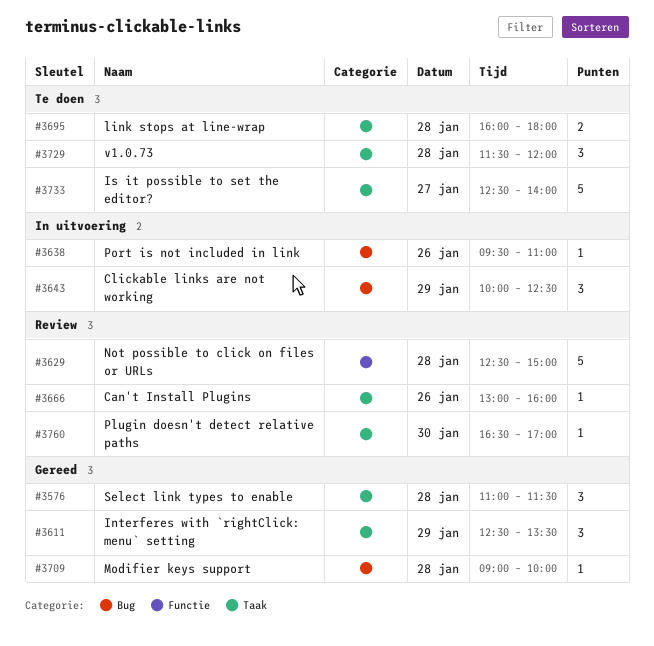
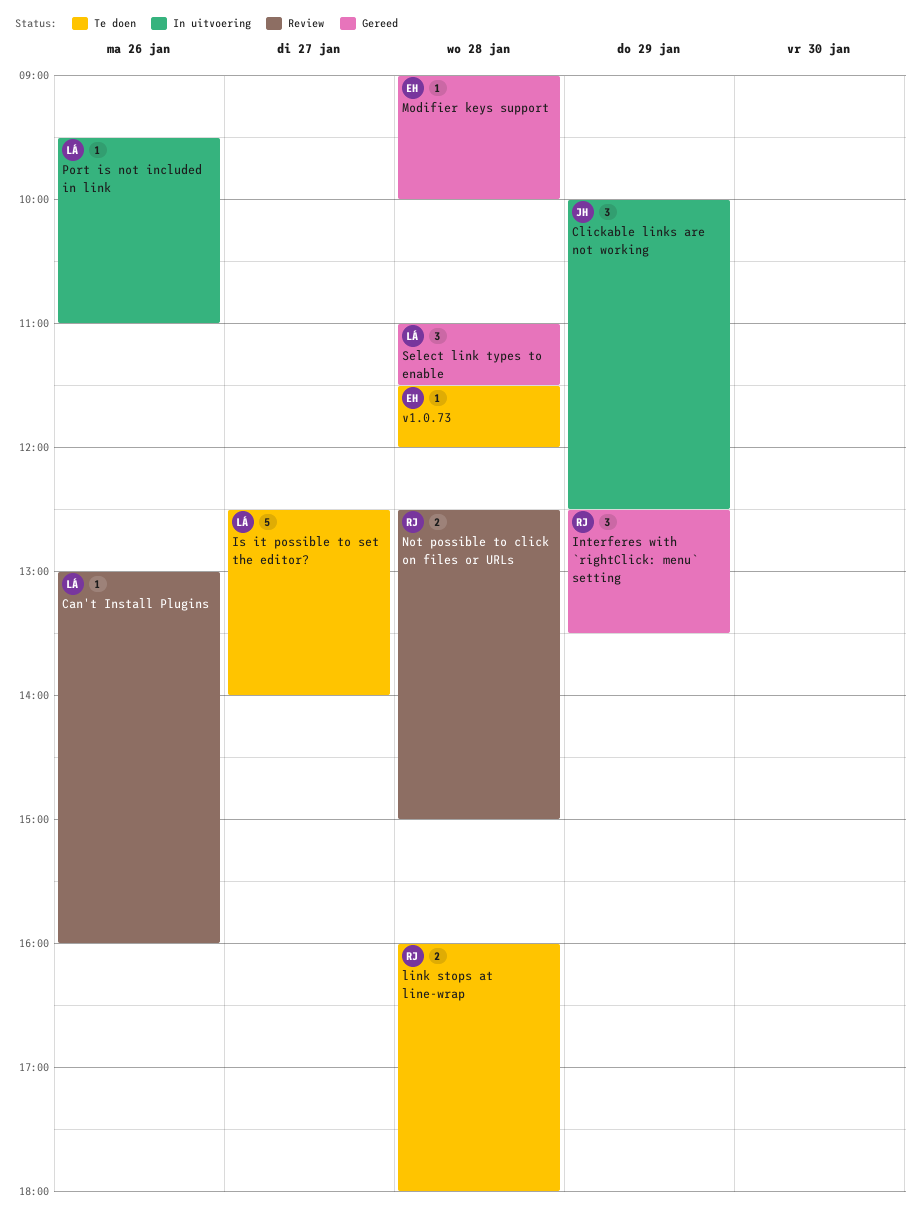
Not possible to click on files or URLs, estimate: 5 -> 2
Plugin doesn't detect relative paths: present -> none
v1.0.73, estimate: 3 -> 1

